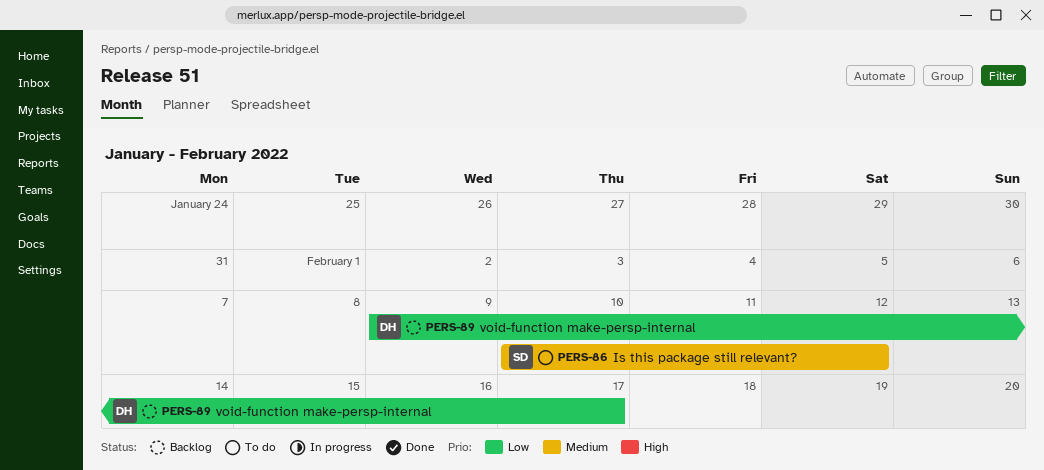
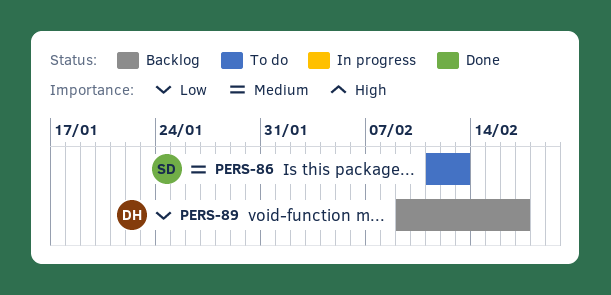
PERS-86, start: Feb 10 -> Feb 11
PERS-86, due: Feb 12 -> Feb 13

